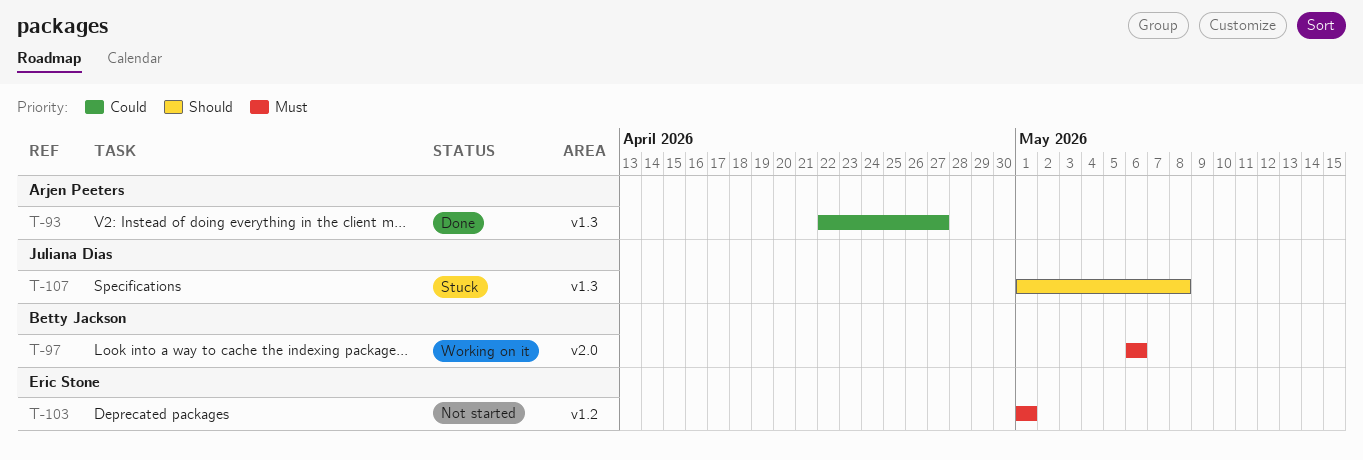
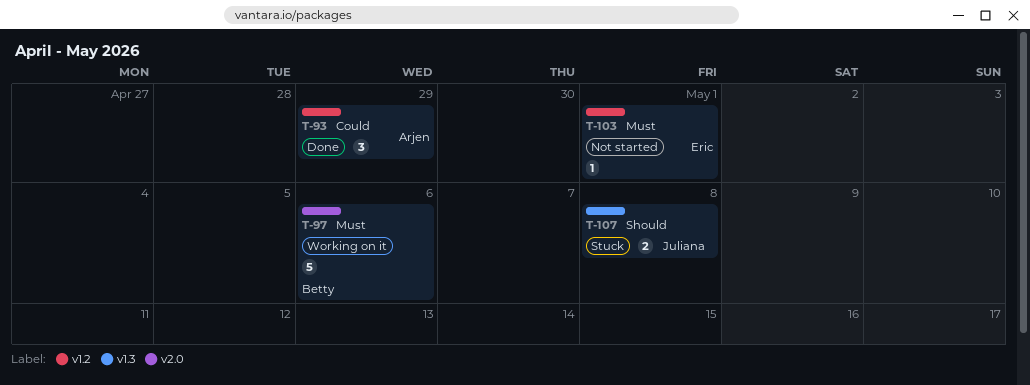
T-93, label: v1.3 -> v1.2
T-93, due: Apr 27 -> Apr 29

